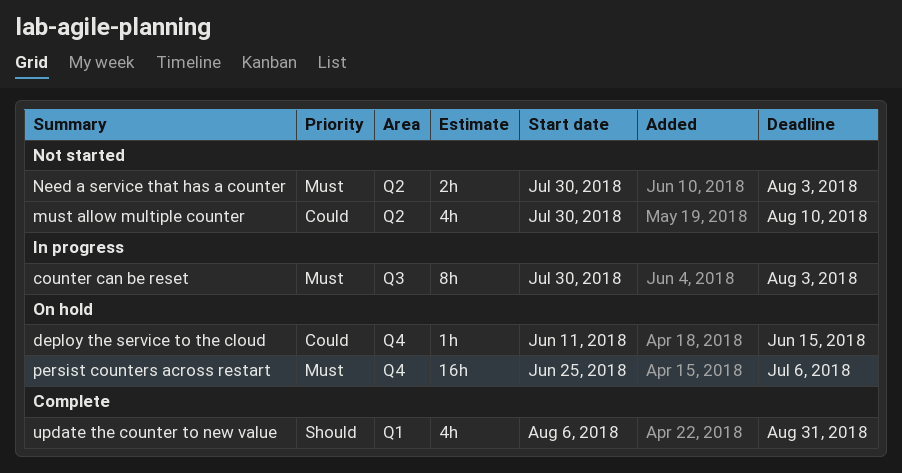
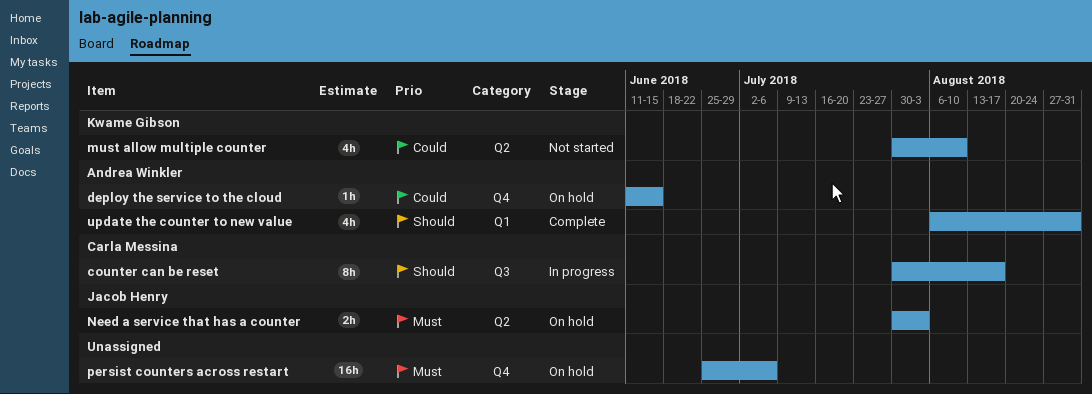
counter can be reset, priority: Must -> Should
counter can be reset, due: Aug 3 -> Aug 17
Need a service that has a counter, status: Not started -> On hold

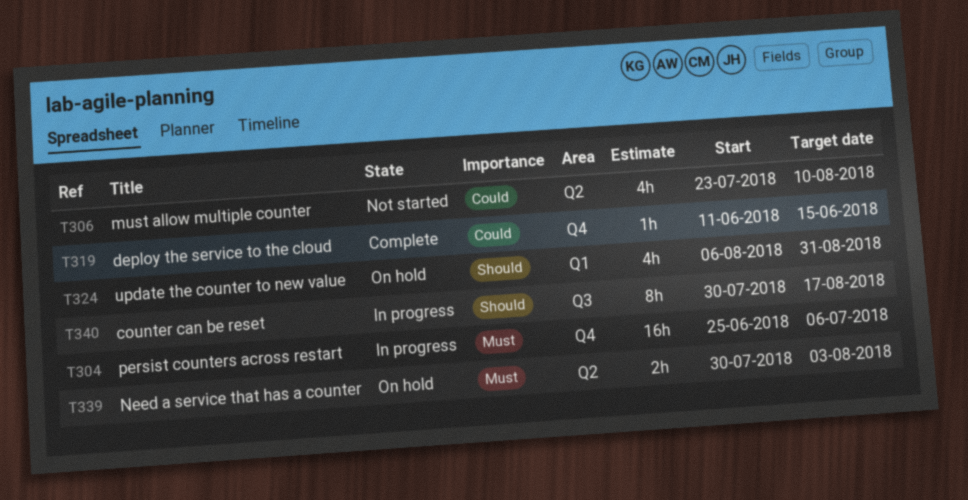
deploy the service to the cloud, status: On hold -> Complete
must allow multiple counter, start: Jul 30 -> Jul 23
persist counters across restart, status: On hold -> In progress
update the counter to new value, status: Complete -> On hold

